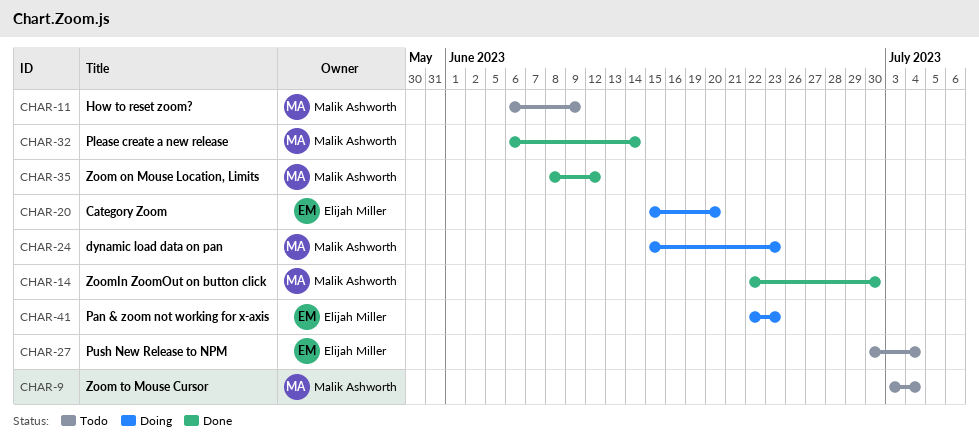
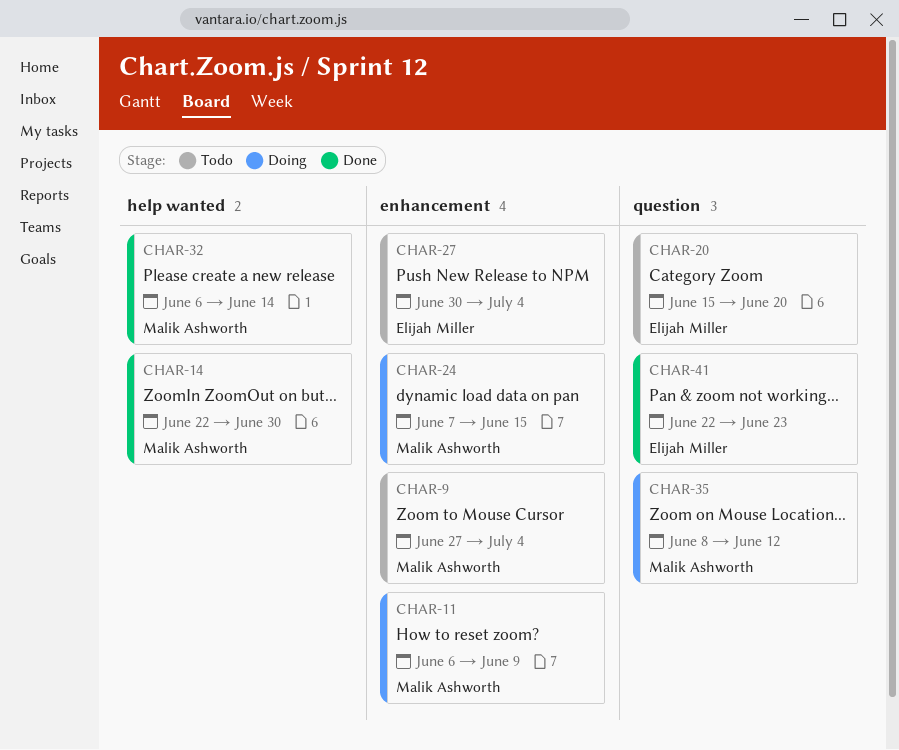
CHAR-9, start: Jul 3 -> Jun 27
CHAR-11, status: Todo -> Doing
CHAR-20, status: Doing -> Todo
CHAR-24, start: Jun 15 -> Jun 7
CHAR-24, due: Jun 23 -> Jun 15
CHAR-35, status: Done -> Doing
CHAR-41, status: Doing -> Done

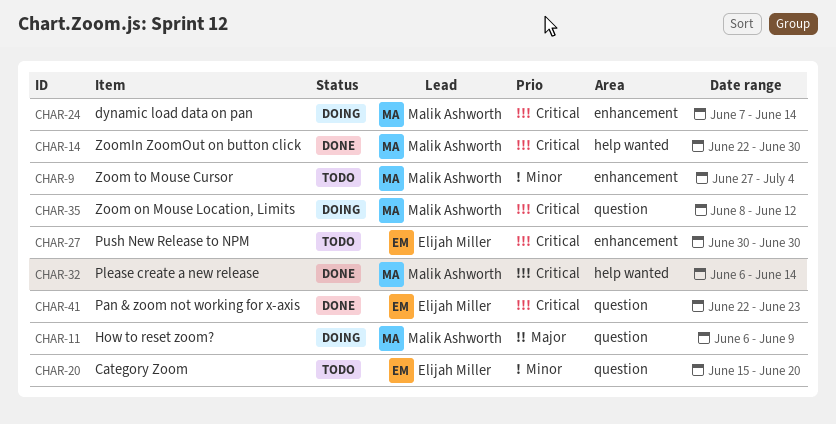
CHAR-11, label: enhancement -> question
CHAR-24, due: Jun 15 -> Jun 14
CHAR-27, due: Jul 4 -> Jun 30

